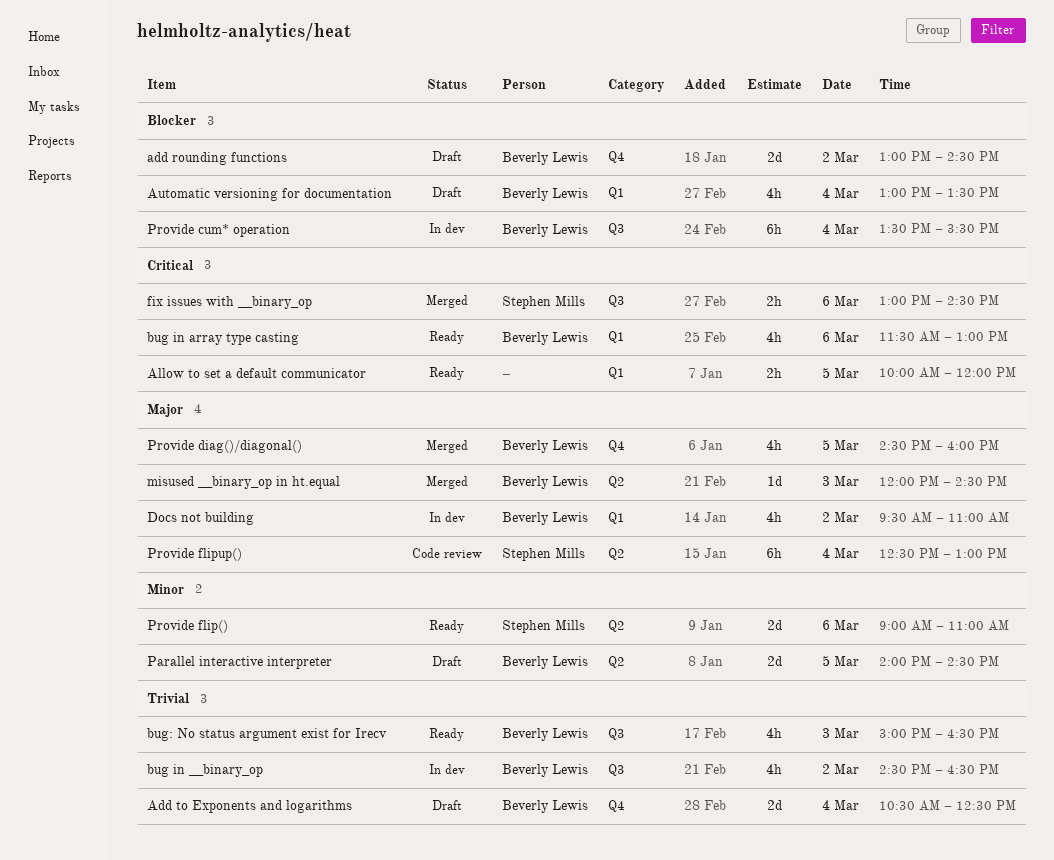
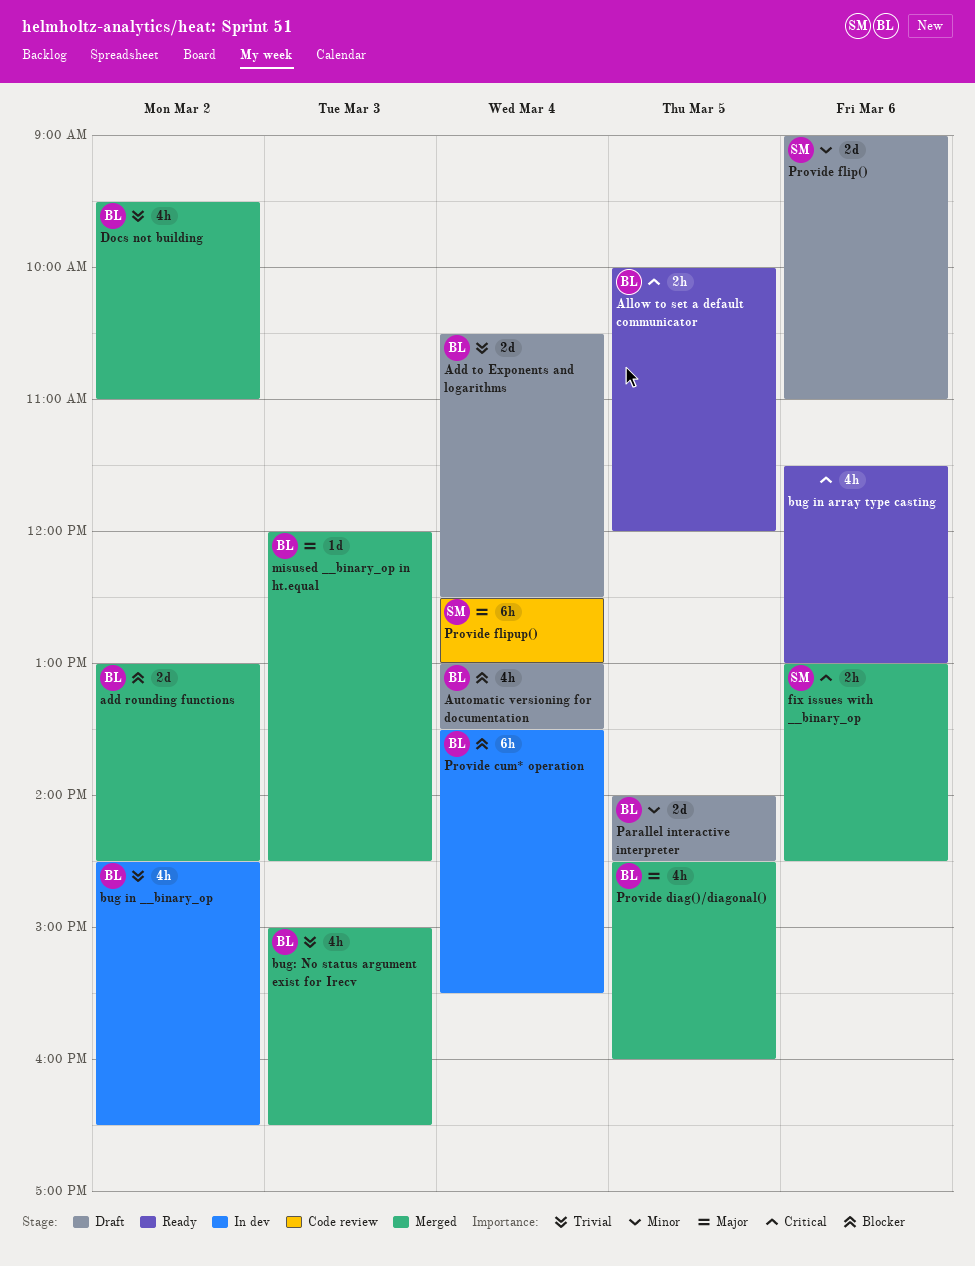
add rounding functions, status: Draft -> Merged
Allow to set a default communicator, owner: none -> Beverly Lewis
bug in array type casting, owner: Beverly Lewis -> none
bug: No status argument exist for Irecv, status: Ready -> Merged
Docs not building, status: In dev -> Merged
Docs not building, priority: Major -> Trivial
Provide flip(), status: Ready -> Draft

